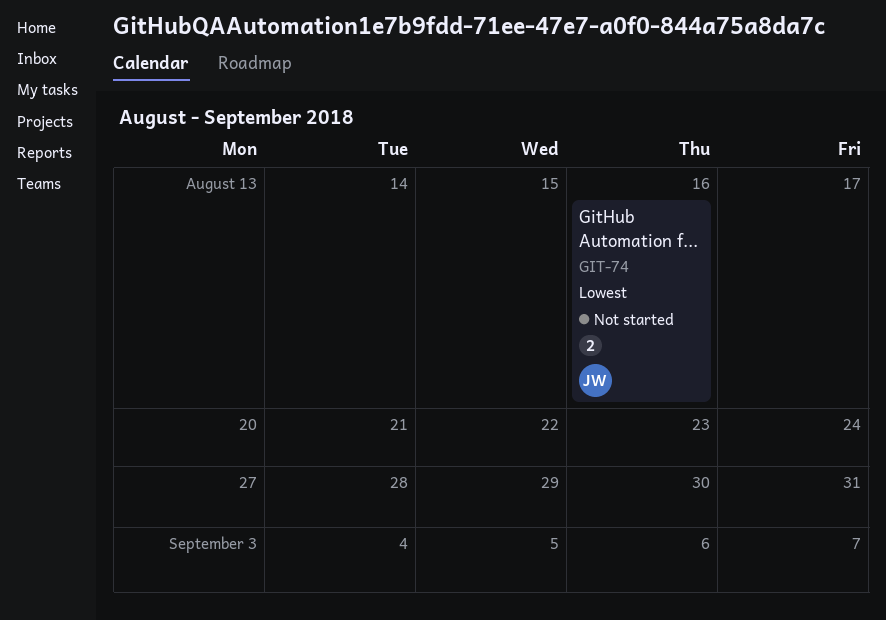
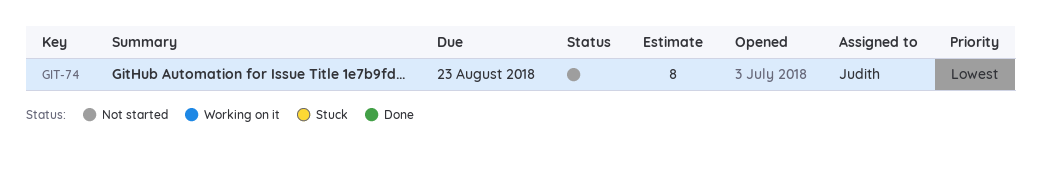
GIT-74, estimate: 2 -> 8
GIT-74, due: Aug 16 -> Aug 23

